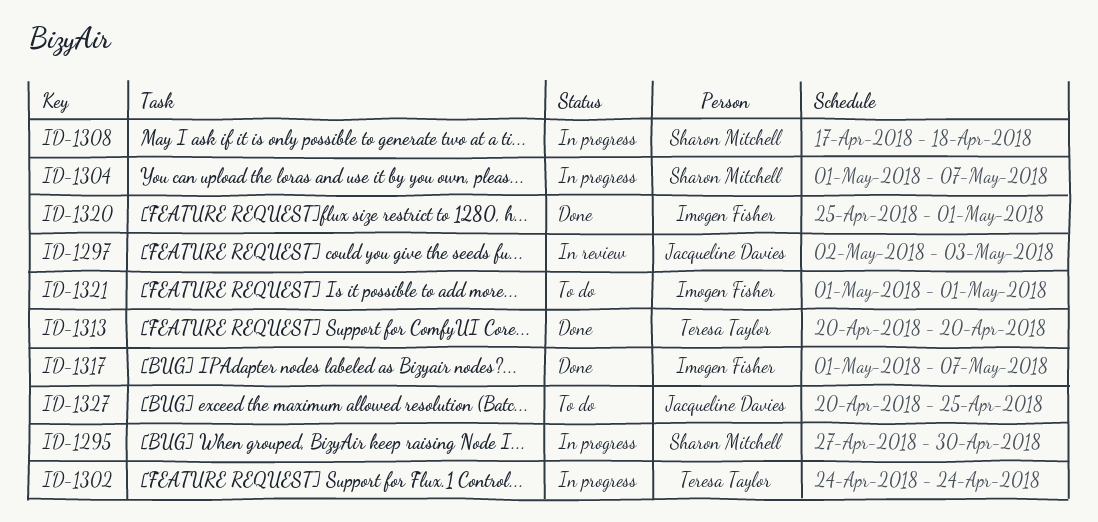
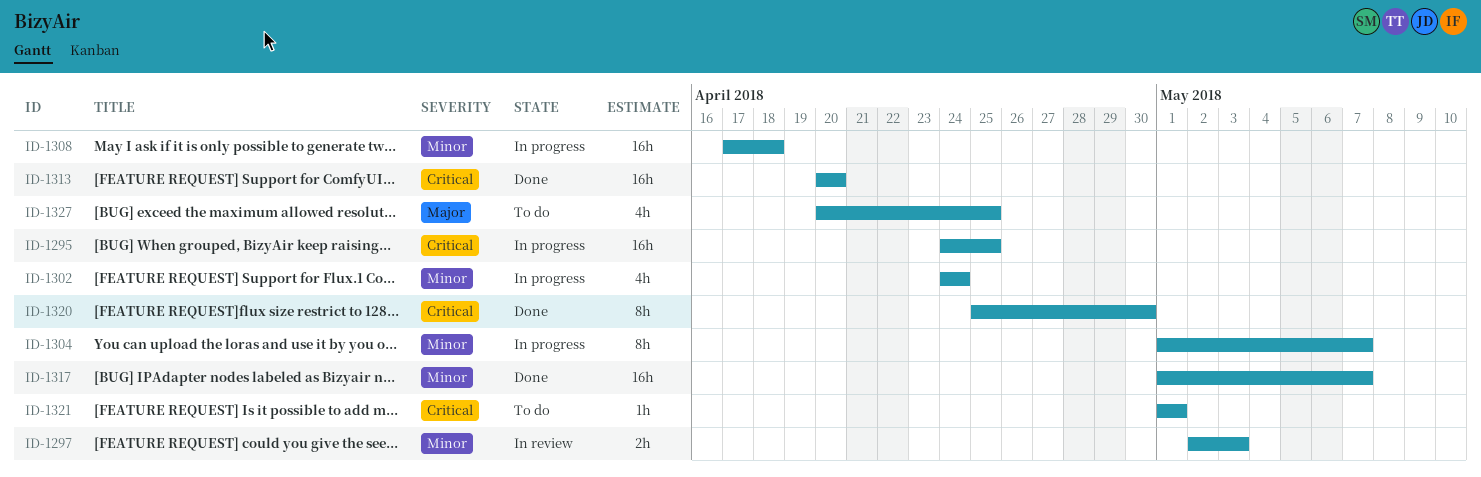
ID-1295, start: Apr 27 -> Apr 24
ID-1295, due: Apr 30 -> Apr 25
ID-1320, due: May 1 -> Apr 30

